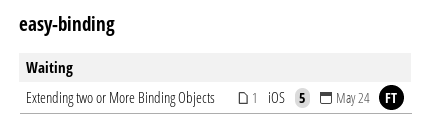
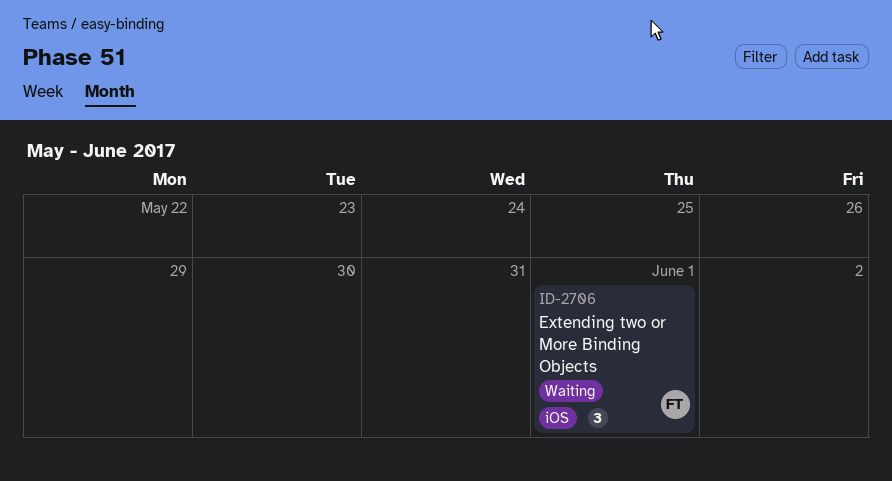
Extending two or More Binding Objects, estimate: 5 -> 3
Extending two or More Binding Objects, due: May 24 -> Jun 1

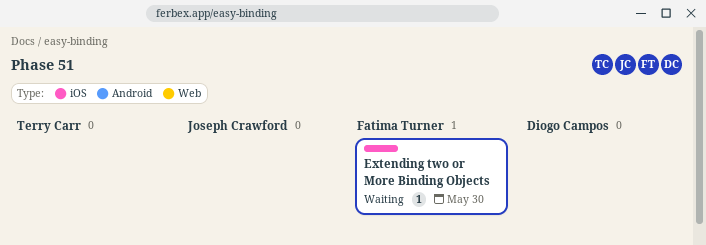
Extending two or More Binding Objects, estimate: 3 -> 1
Extending two or More Binding Objects, due: Jun 1 -> May 30

